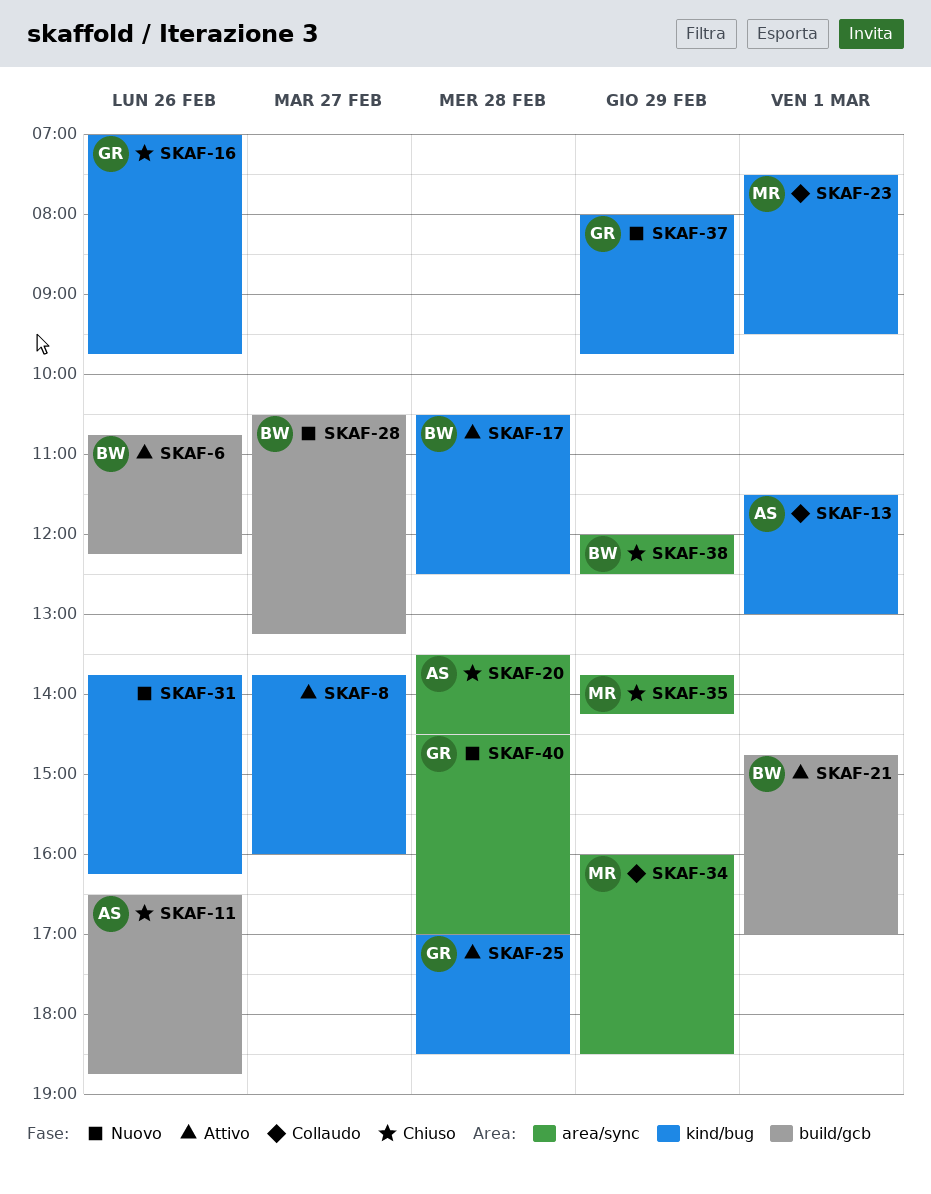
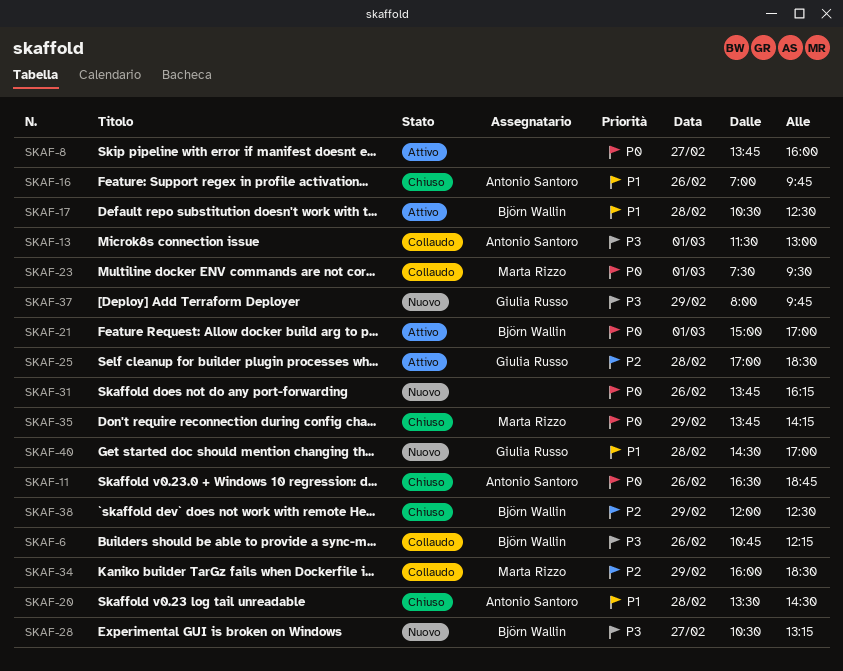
SKAF-6, status: Attivo -> Collaudo
SKAF-16, owner: Giulia Russo -> Antonio Santoro
SKAF-21, begins: 14:45 -> 15:00

